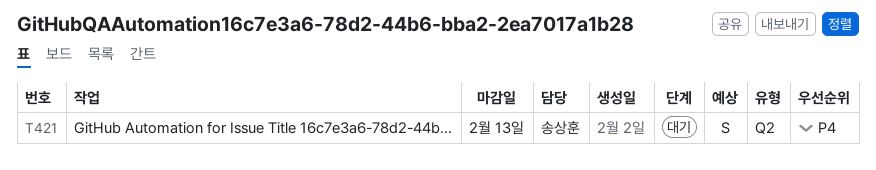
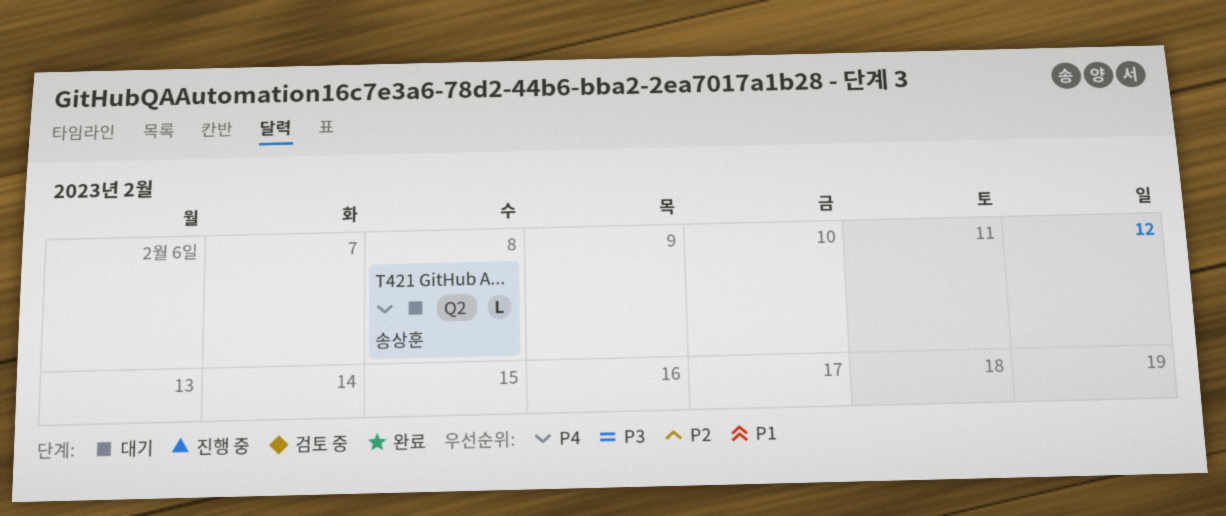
T421, estimate: S -> L
T421, due: Feb 13 -> Feb 8

